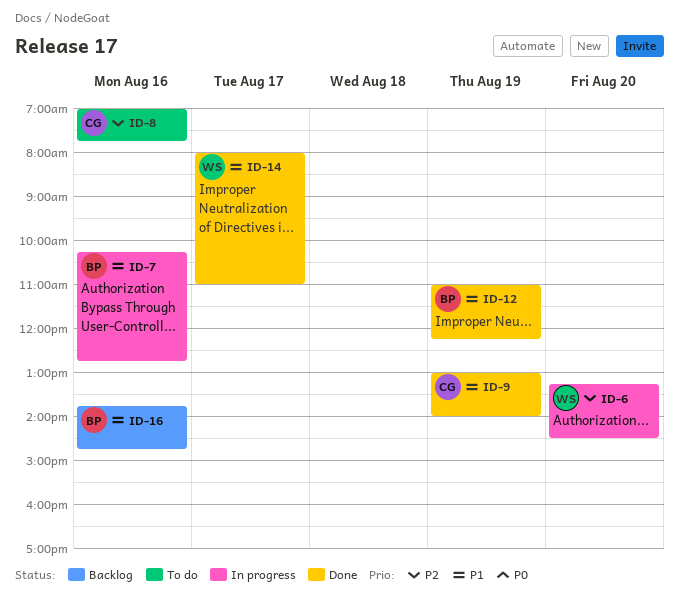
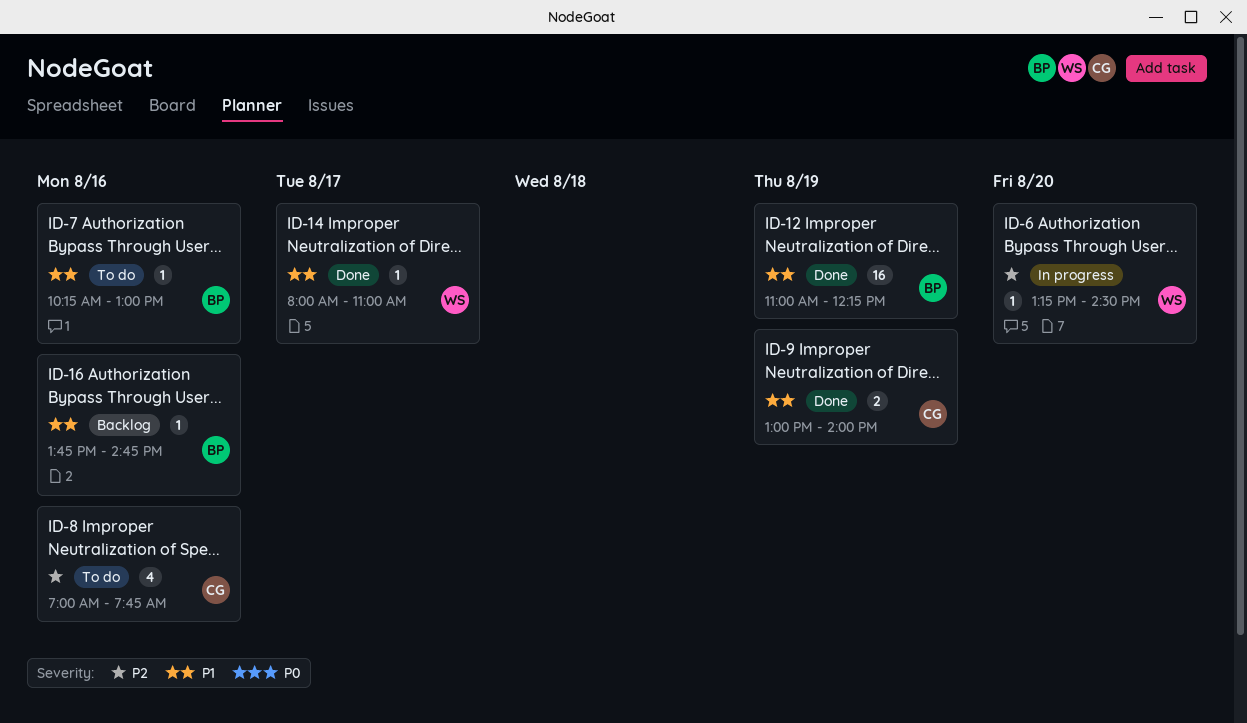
ID-7, status: In progress -> To do
ID-7, ends: 12:45 -> 13:00

